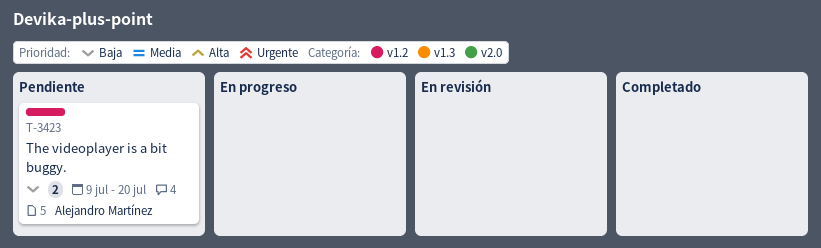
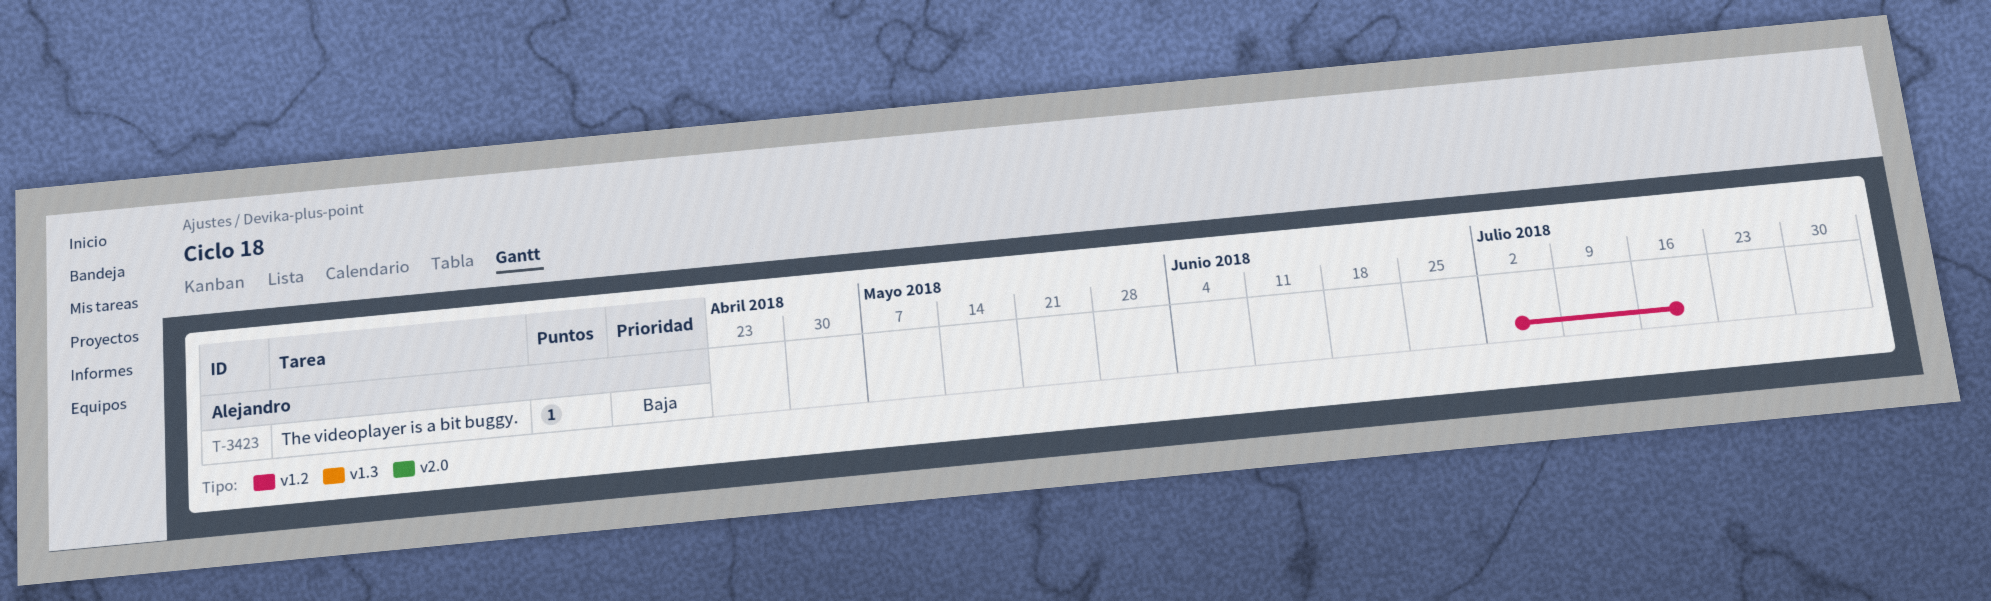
T-3423, estimate: 2 -> 1
T-3423, start: Jul 9 -> Jul 2

